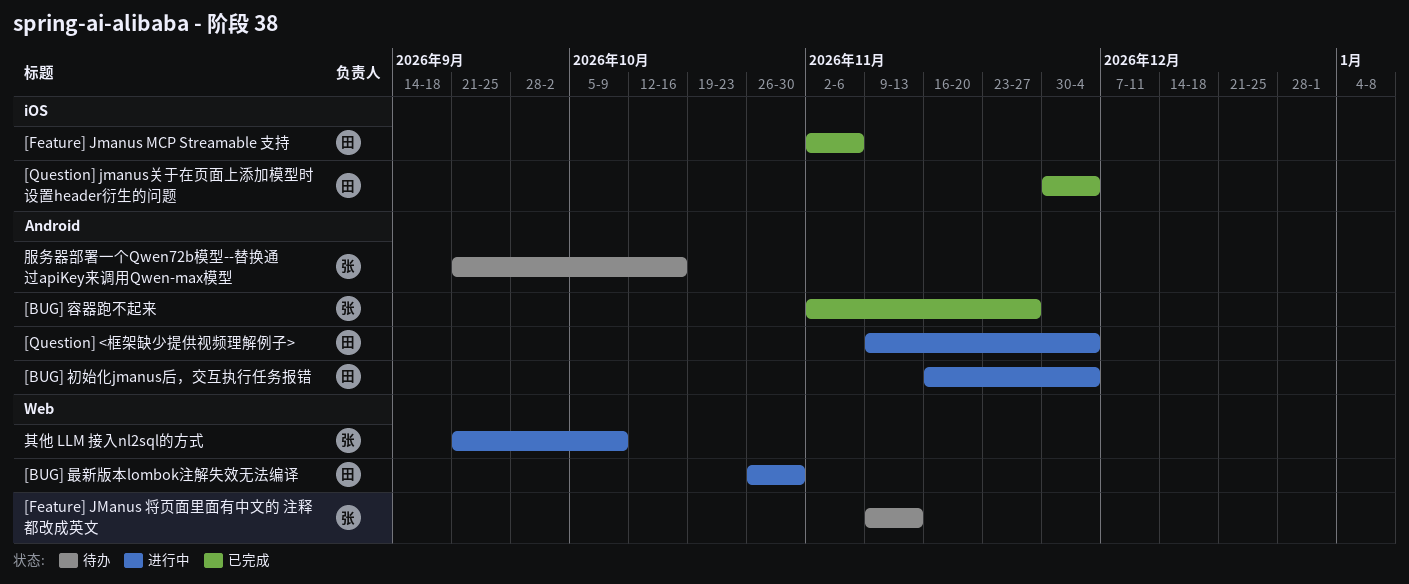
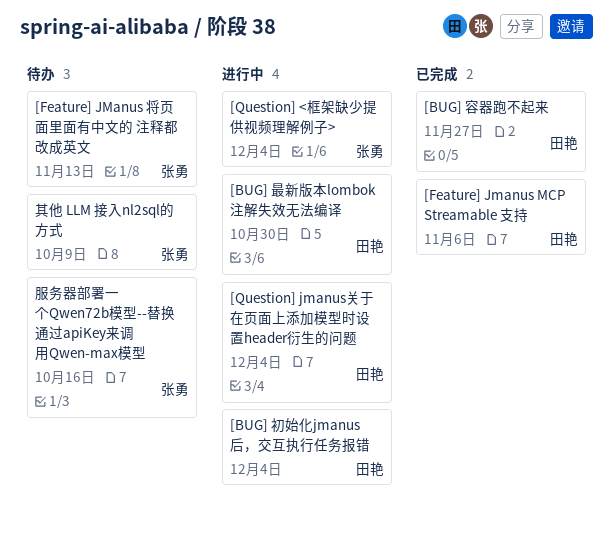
[BUG] 容器跑不起来, owner: 张勇 -> 田艳
[Question] <框架缺少提供视频理解例子>, owner: 田艳 -> 张勇
[Question] jmanus关于在页面上添加模型时设置header衍生的问题, status: 已完成 -> 进行中
其他 LLM 接入nl2sql的方式, status: 进行中 -> 待办

